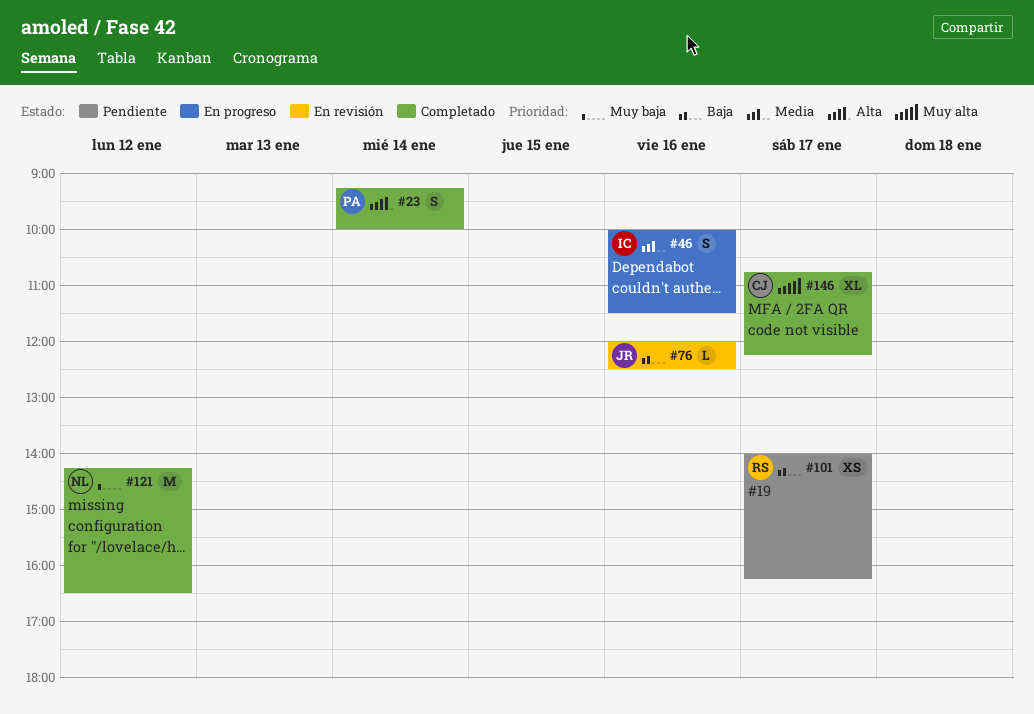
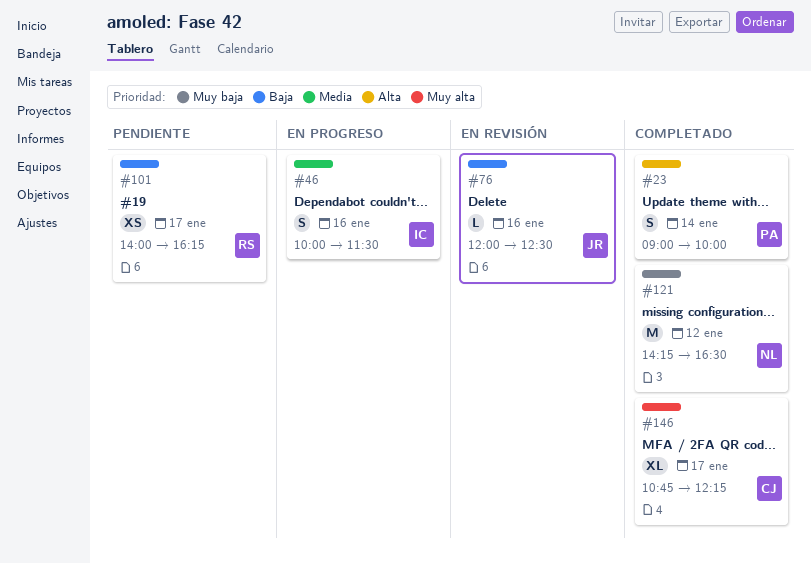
#23, begins: 09:15 -> 09:00

